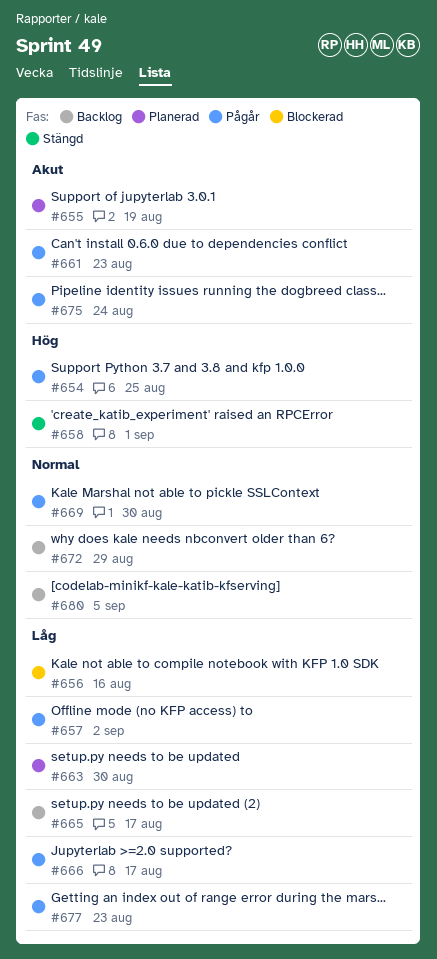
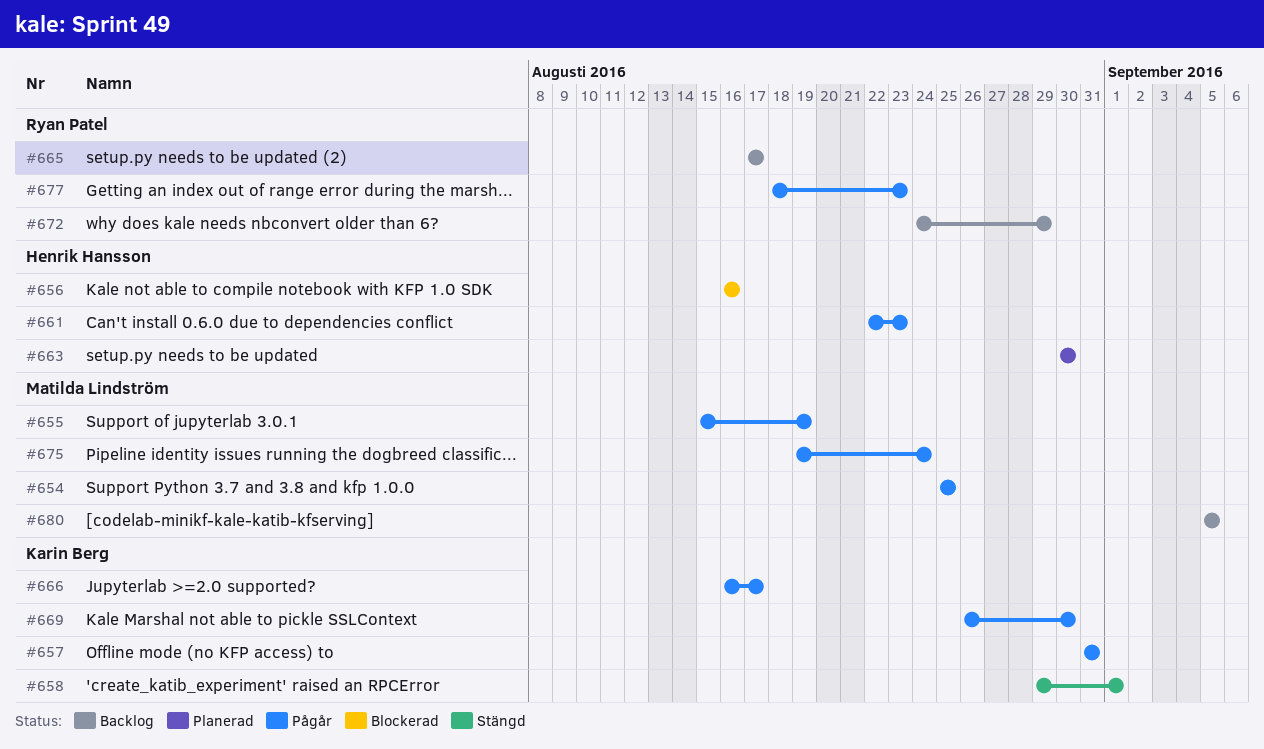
#655, status: Planerad -> Pågår
#657, due: Sep 2 -> Aug 31

